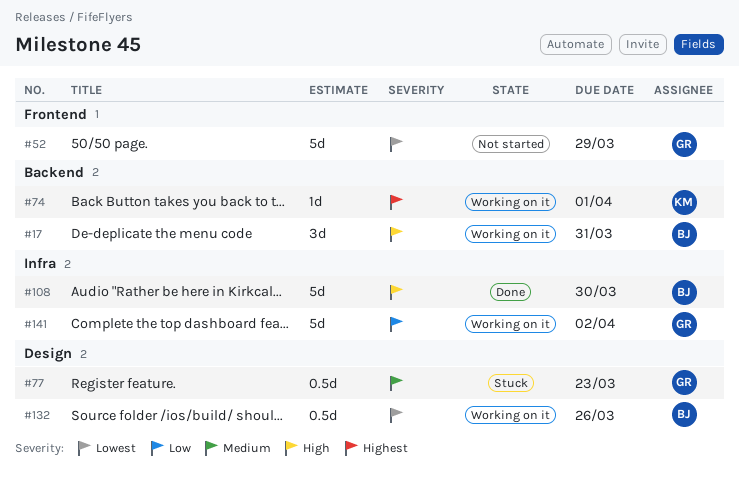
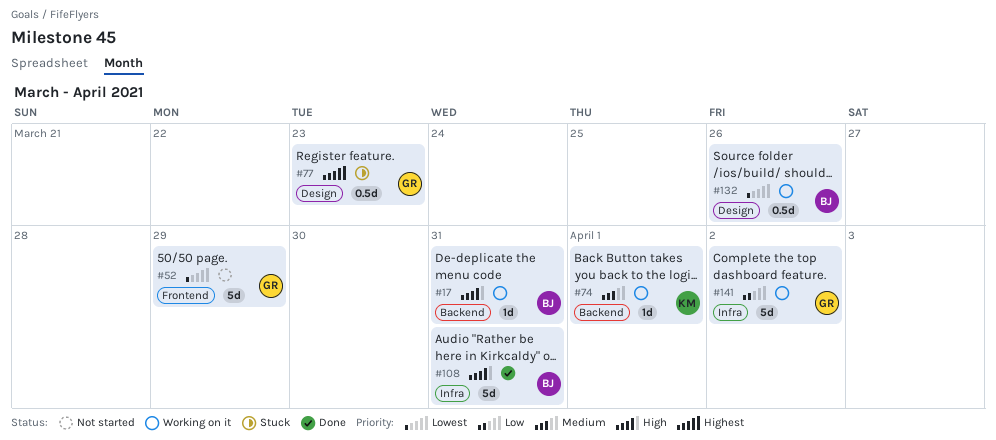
#17, estimate: 3d -> 1d
#74, priority: Highest -> Medium
#77, priority: Medium -> Highest
#108, due: Mar 30 -> Mar 31

